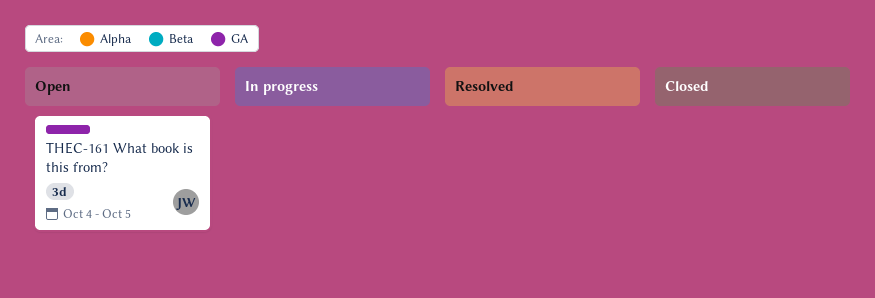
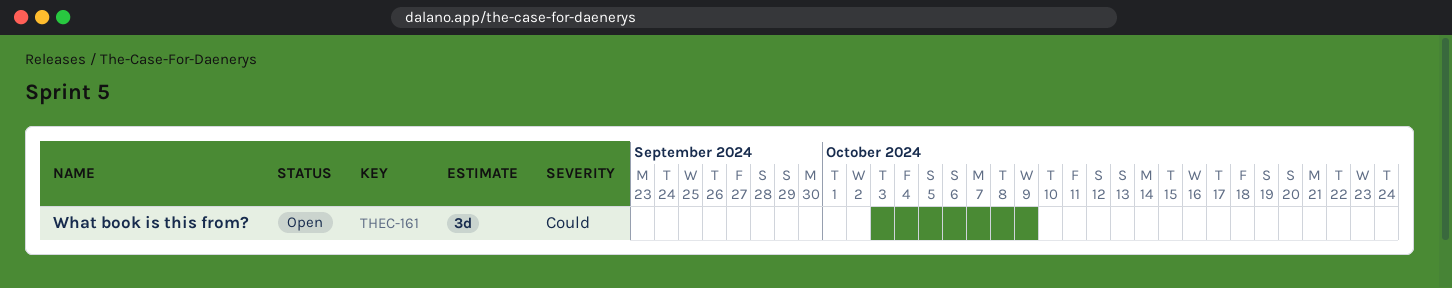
THEC-161, start: Oct 4 -> Oct 3
THEC-161, due: Oct 5 -> Oct 9

